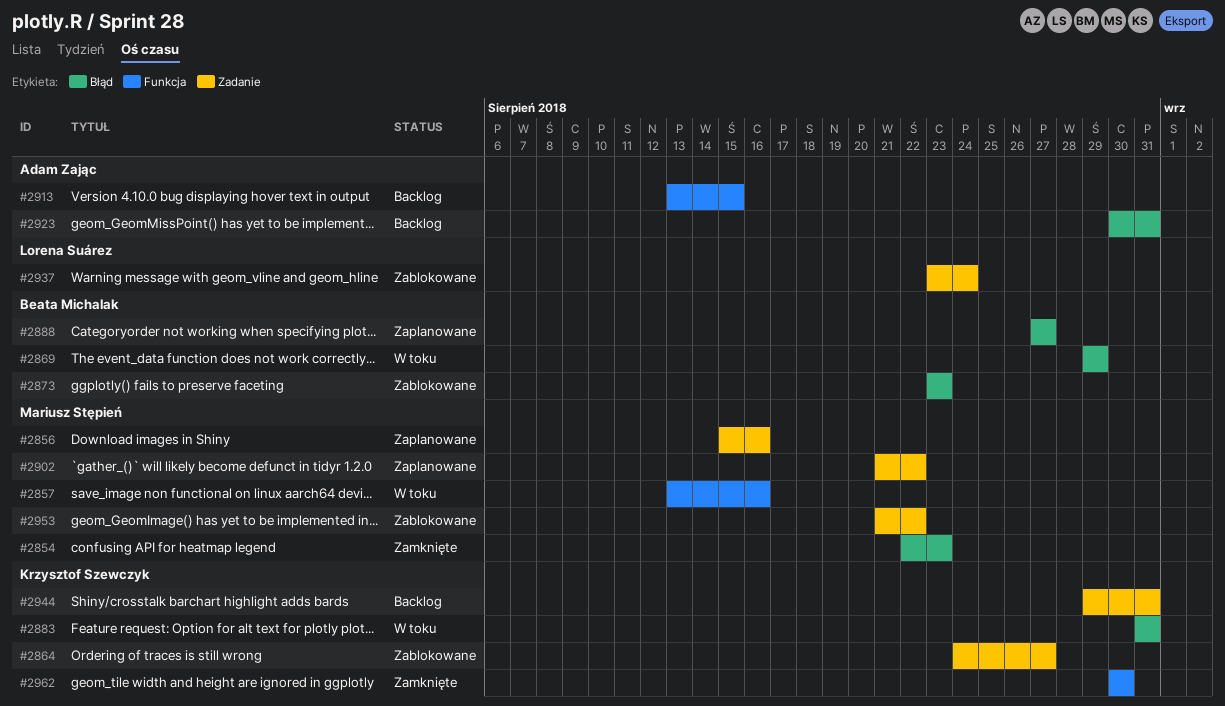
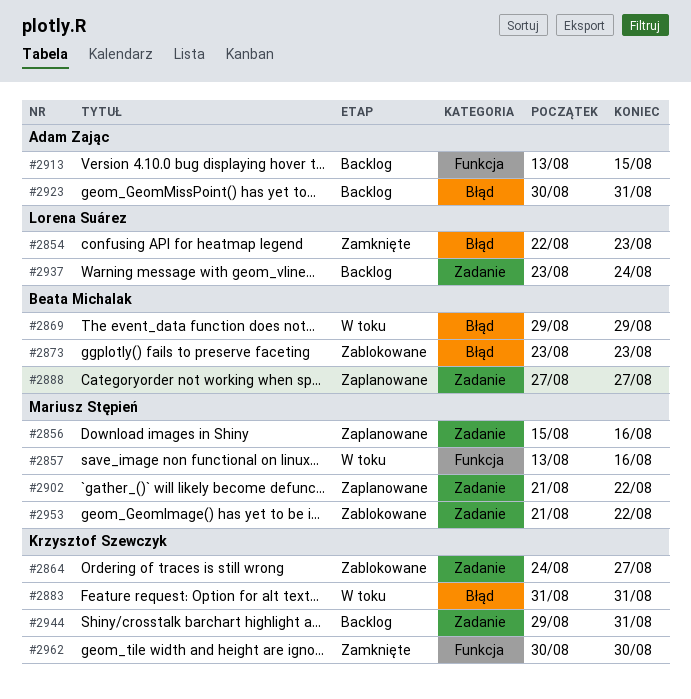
#2854, owner: Mariusz Stępień -> Lorena Suárez
#2888, label: Błąd -> Zadanie
#2937, status: Zablokowane -> Backlog

